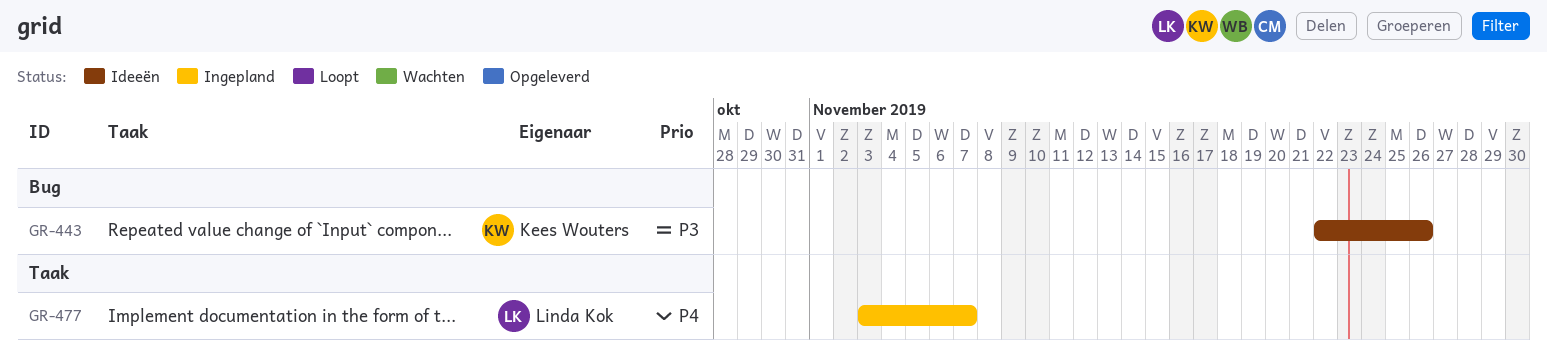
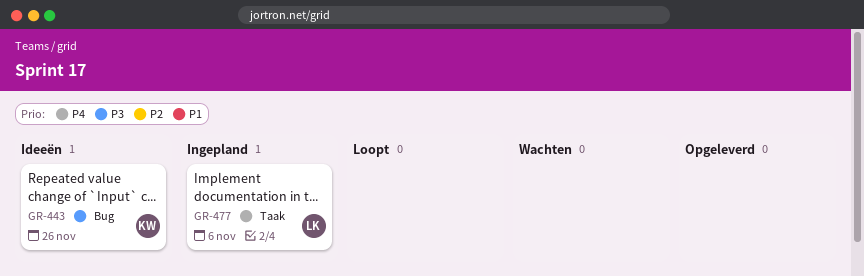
GR-477, due: Nov 7 -> Nov 6

